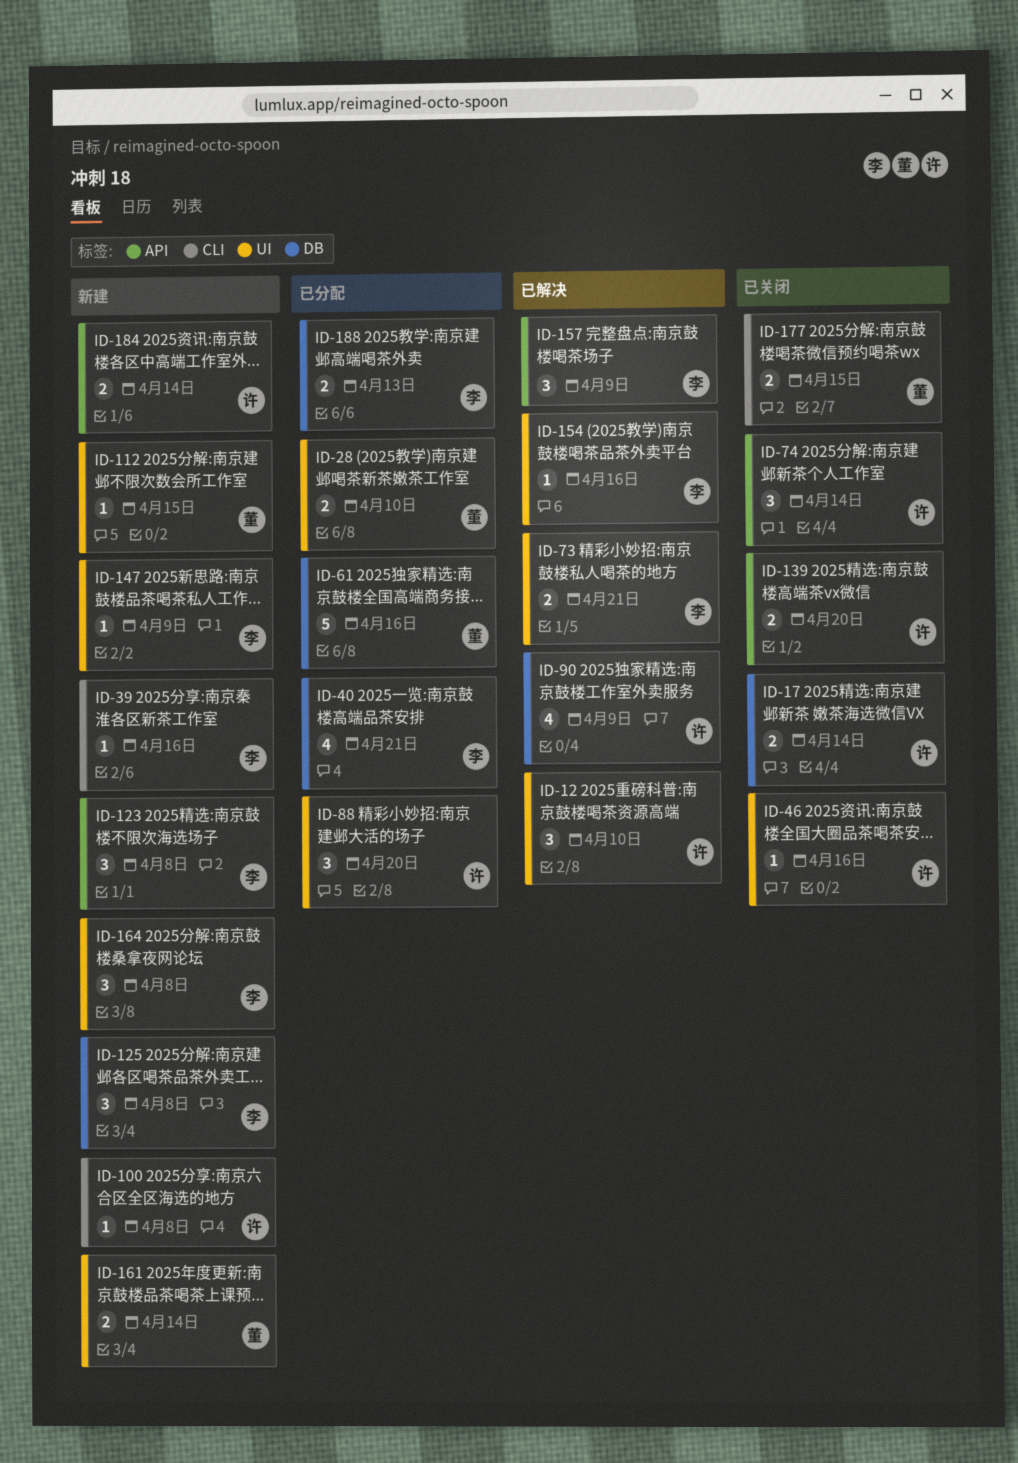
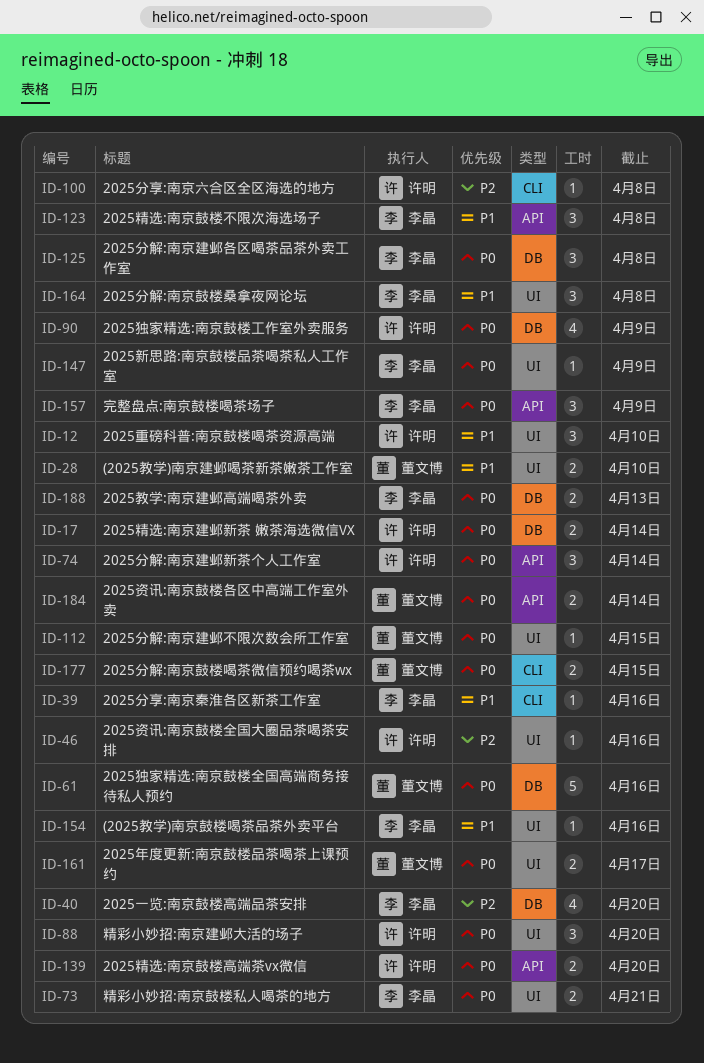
ID-40, due: Apr 21 -> Apr 20
ID-161, due: Apr 14 -> Apr 17
ID-184, owner: 许明 -> 董文博

